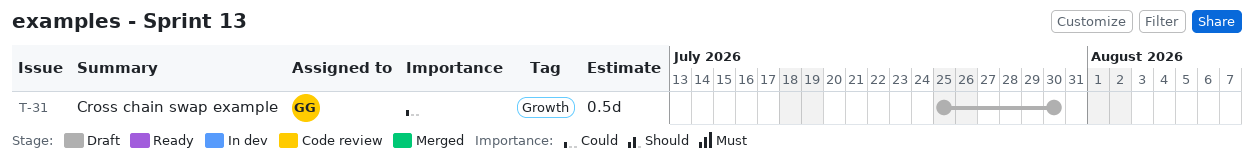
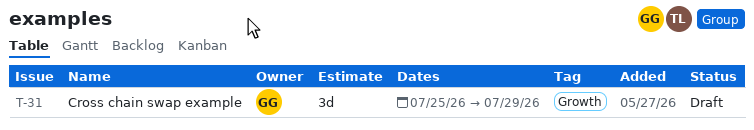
T-31, estimate: 0.5d -> 3d
T-31, due: Jul 30 -> Jul 29

